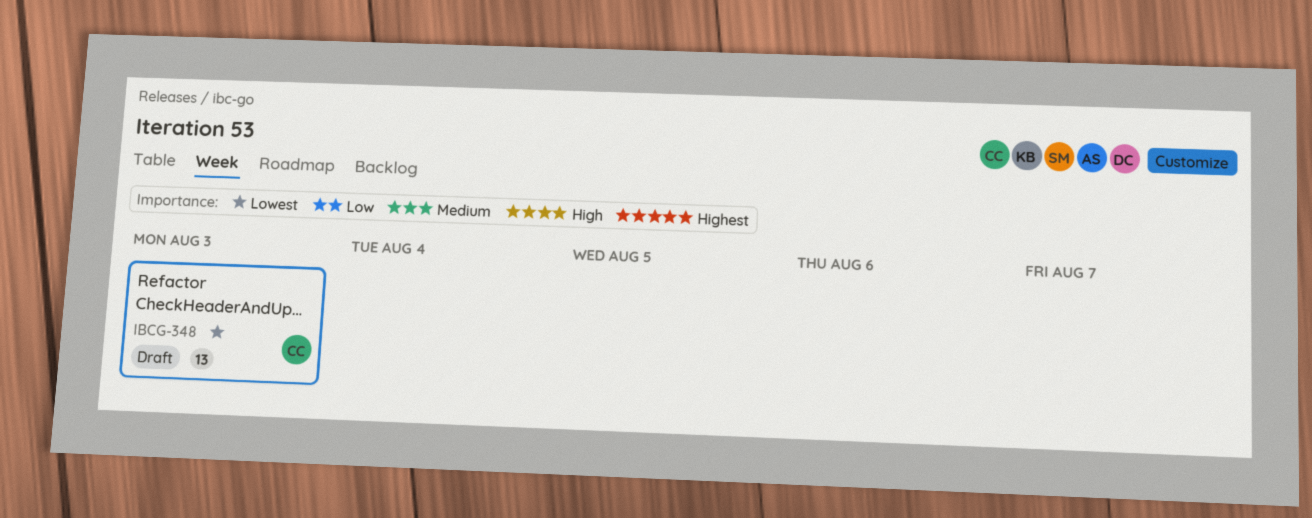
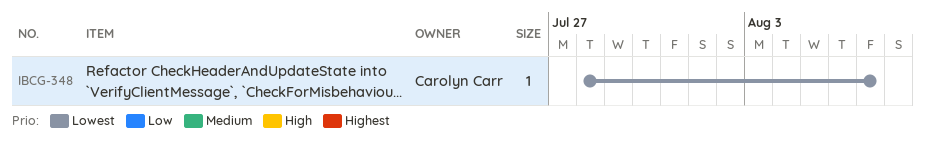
IBCG-348, estimate: 13 -> 1
IBCG-348, due: Aug 3 -> Aug 7

